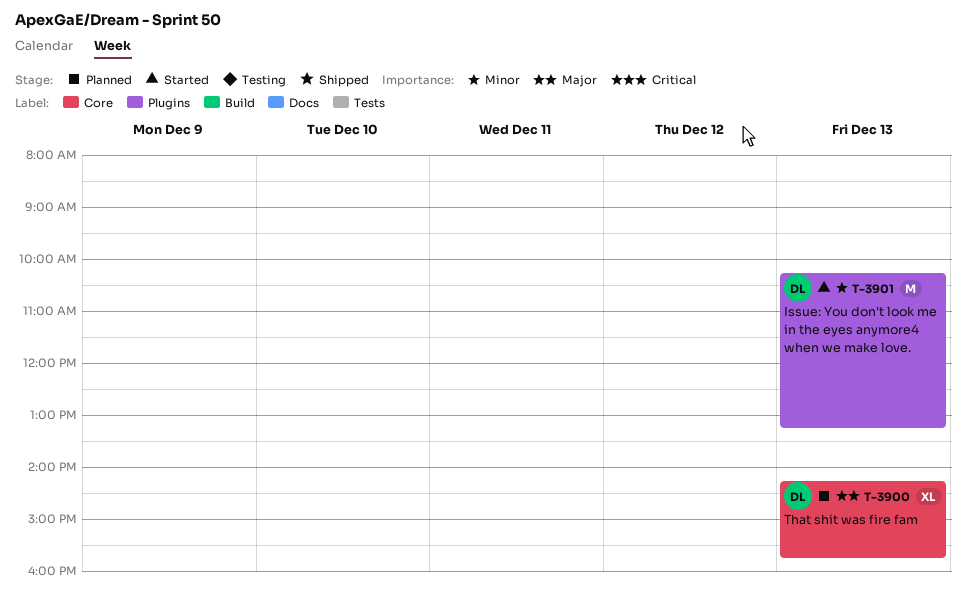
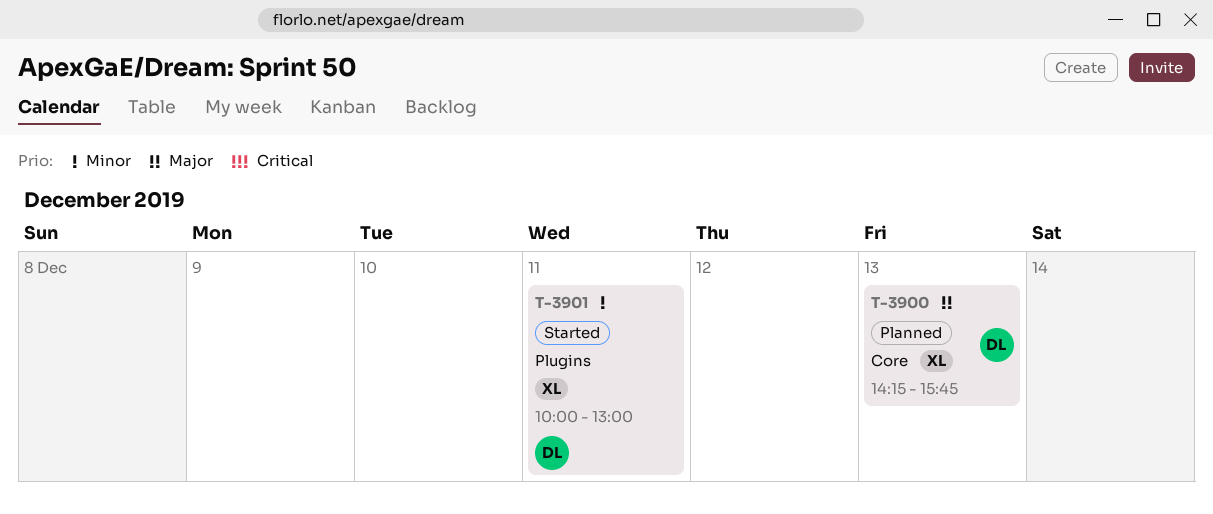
T-3901, estimate: M -> XL
T-3901, day: Dec 13 -> Dec 11
T-3901, begins: 10:15 -> 10:00
T-3901, ends: 13:15 -> 13:00

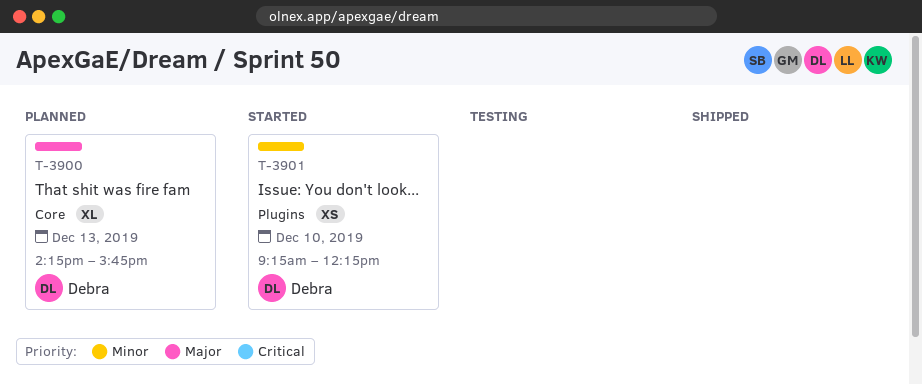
T-3901, estimate: XL -> XS
T-3901, day: Dec 11 -> Dec 10
T-3901, begins: 10:00 -> 09:15
T-3901, ends: 13:00 -> 12:15

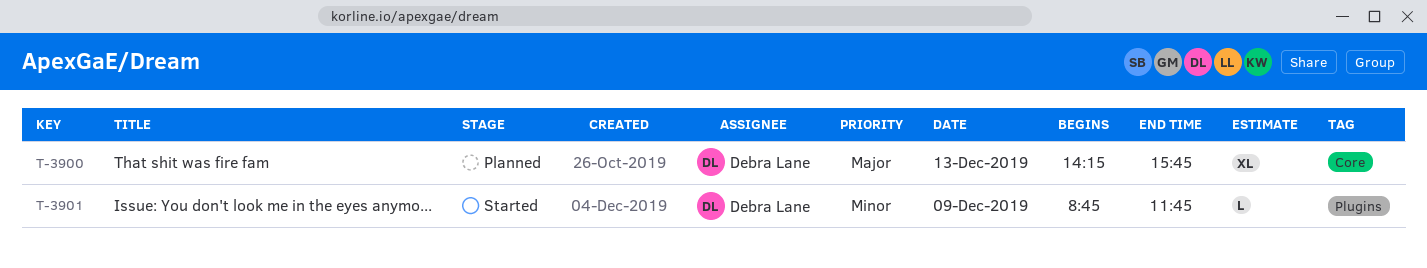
T-3901, estimate: XS -> L
T-3901, day: Dec 10 -> Dec 9
T-3901, begins: 09:15 -> 08:45
T-3901, ends: 12:15 -> 11:45

